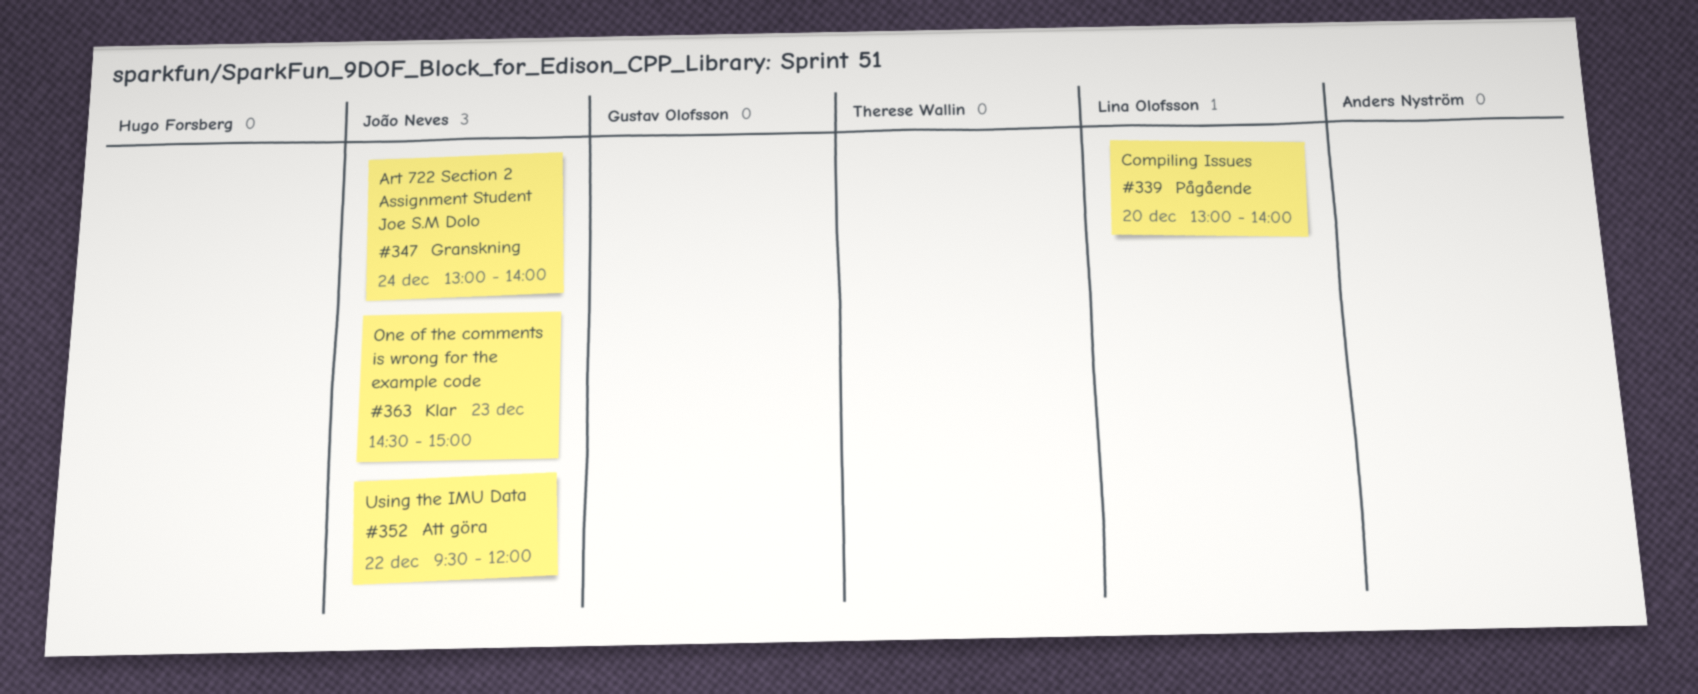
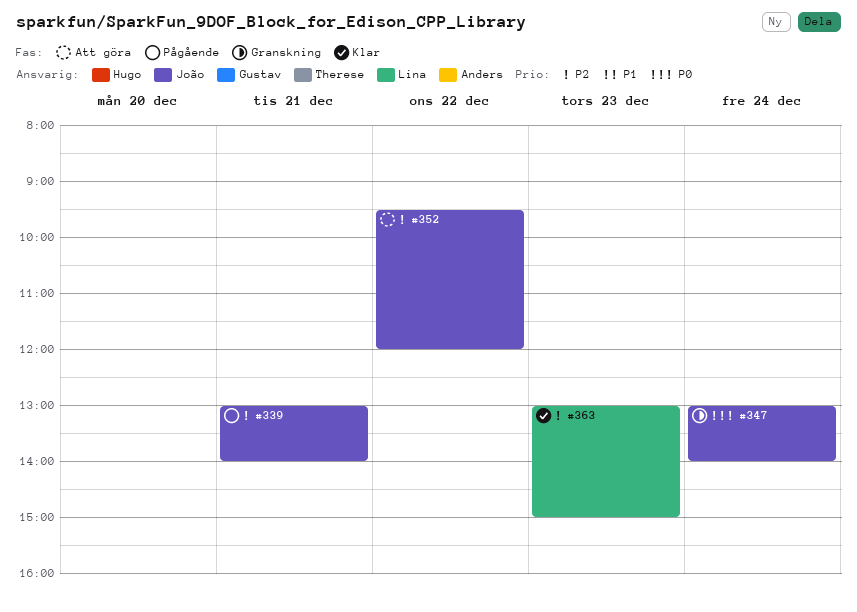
#339, owner: Lina Olofsson -> João Neves
#339, day: Dec 20 -> Dec 21
#363, owner: João Neves -> Lina Olofsson
#363, begins: 14:30 -> 13:00

